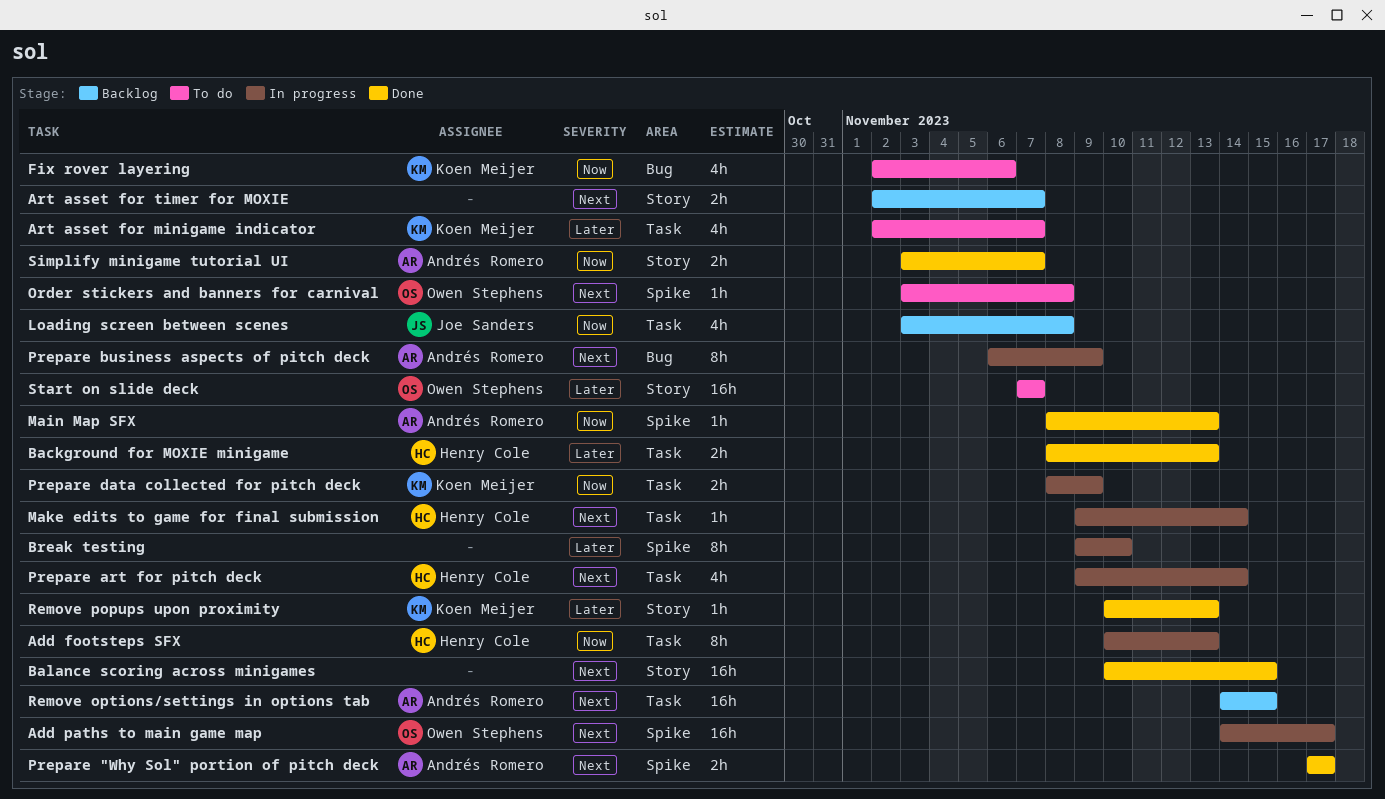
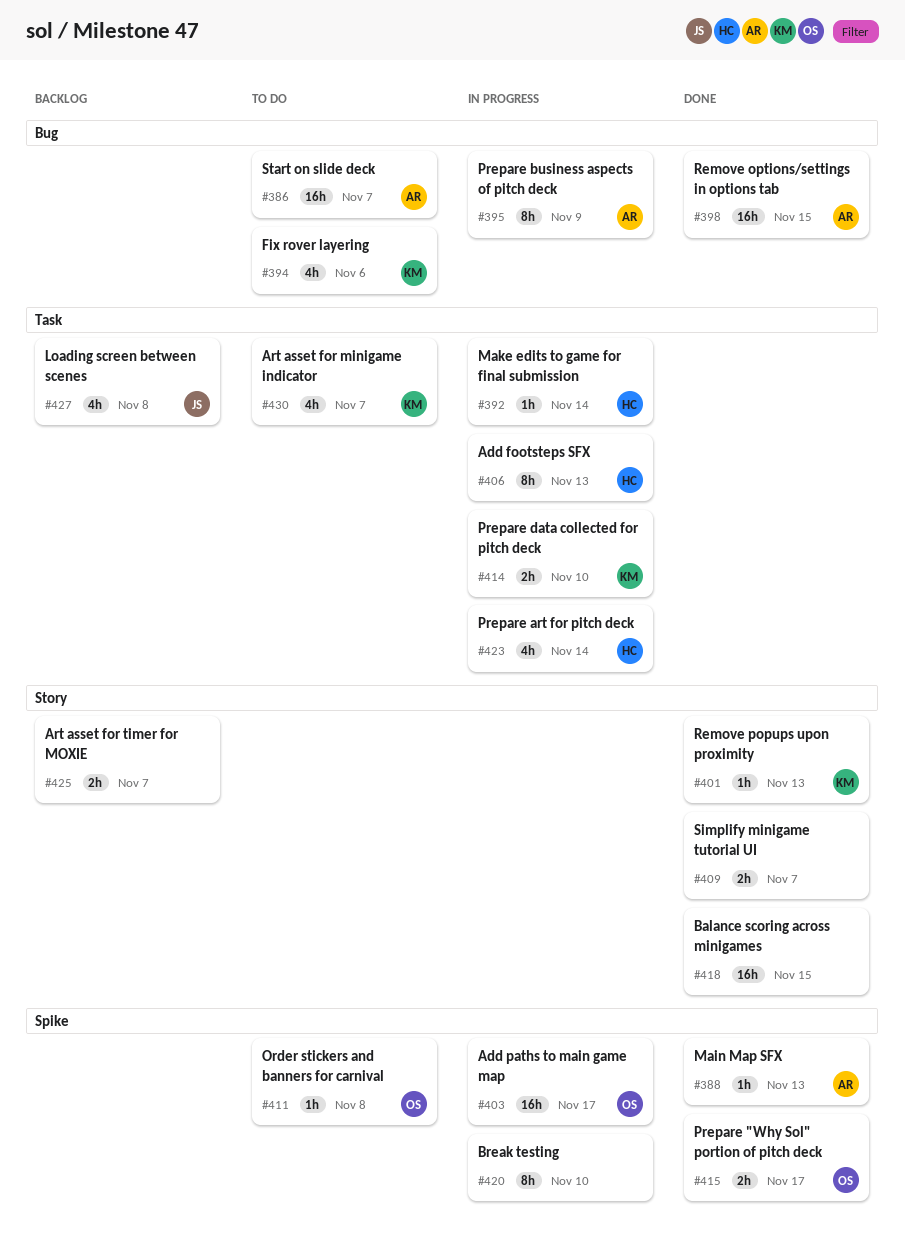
Background for MOXIE minigame: present -> none
Prepare "Why Sol" portion of pitch deck, owner: Andrés Romero -> Owen Stephens
Prepare data collected for pitch deck, due: Nov 9 -> Nov 10
Remove options/settings in options tab, status: Backlog -> Done
Remove options/settings in options tab, label: Task -> Bug
Simplify minigame tutorial UI, owner: Andrés Romero -> none
Start on slide deck, owner: Owen Stephens -> Andrés Romero
Start on slide deck, label: Story -> Bug

